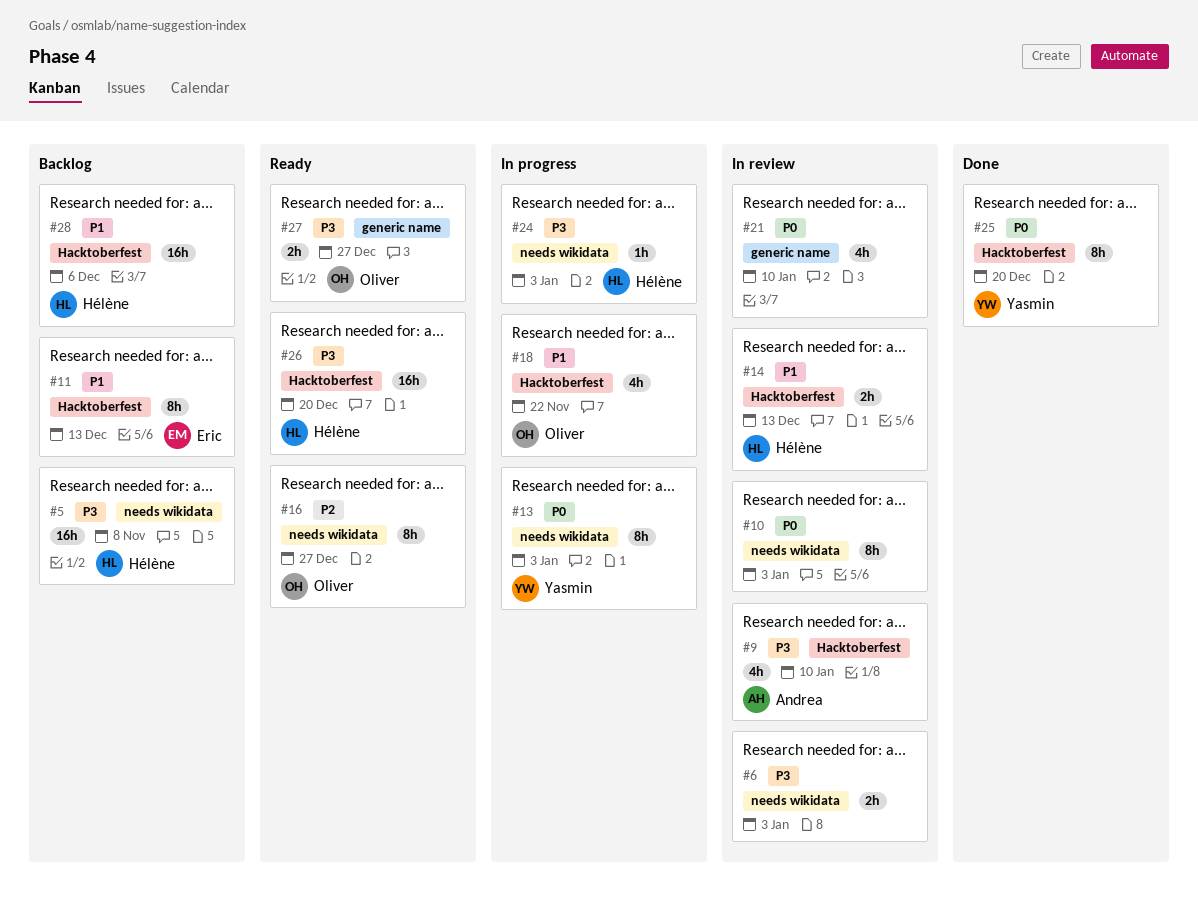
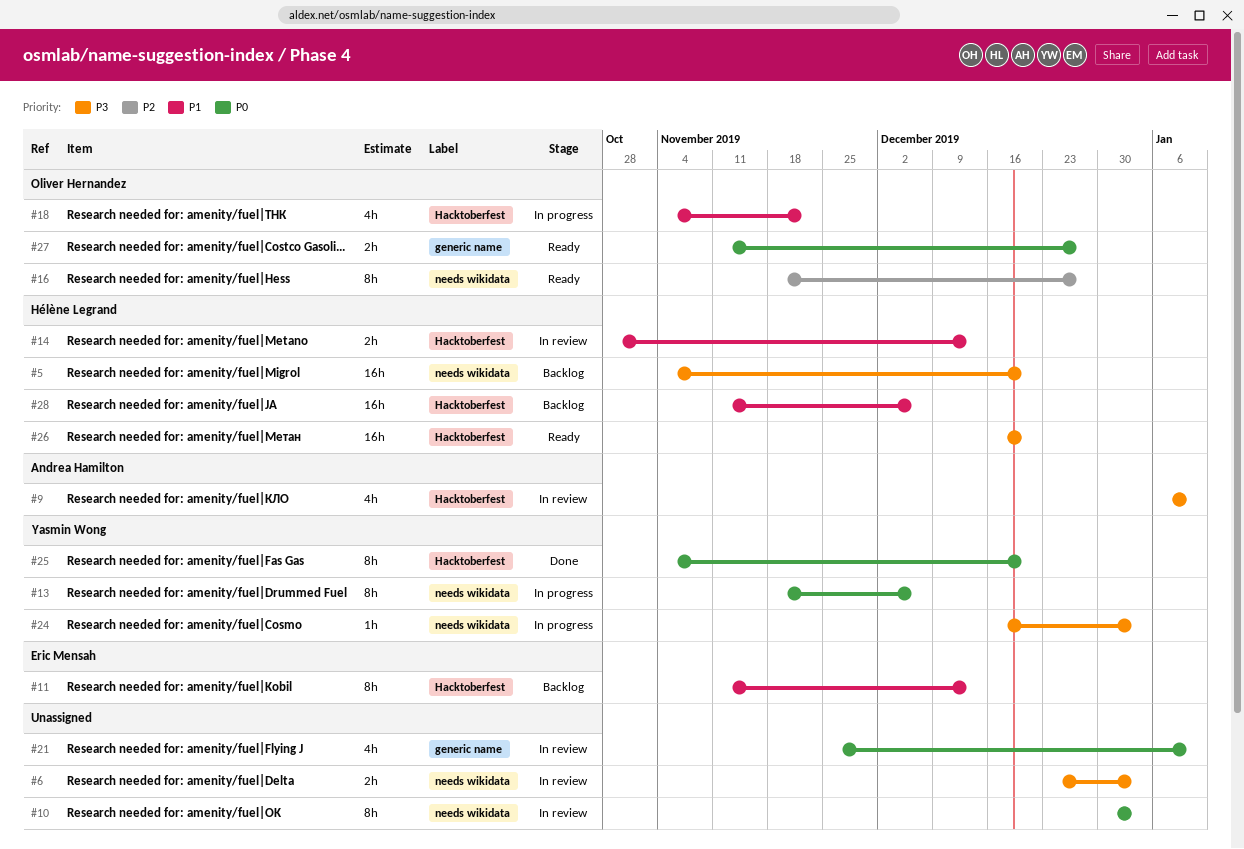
#5, due: Nov 8 -> Dec 20
#13, due: Jan 3 -> Dec 6
#24, owner: Hélène Legrand -> Yasmin Wong
#27, priority: P3 -> P0

